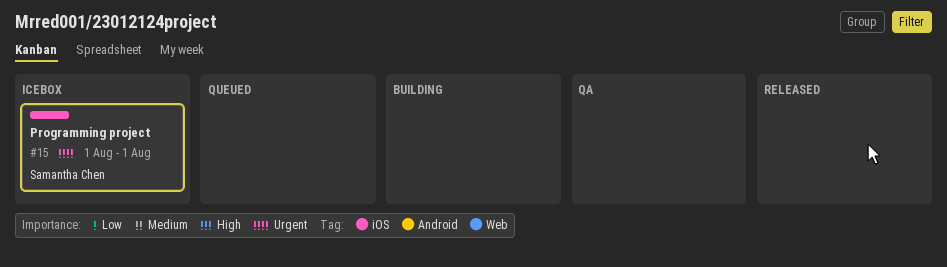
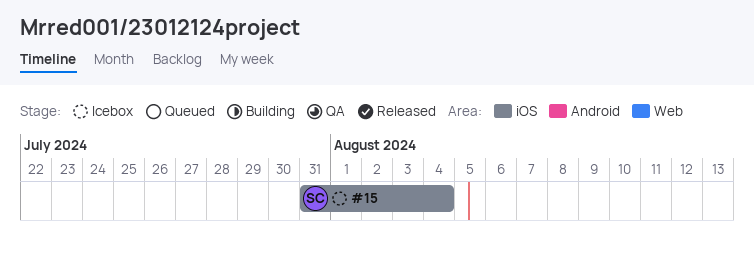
#15, start: Aug 1 -> Jul 31
#15, due: Aug 1 -> Aug 4

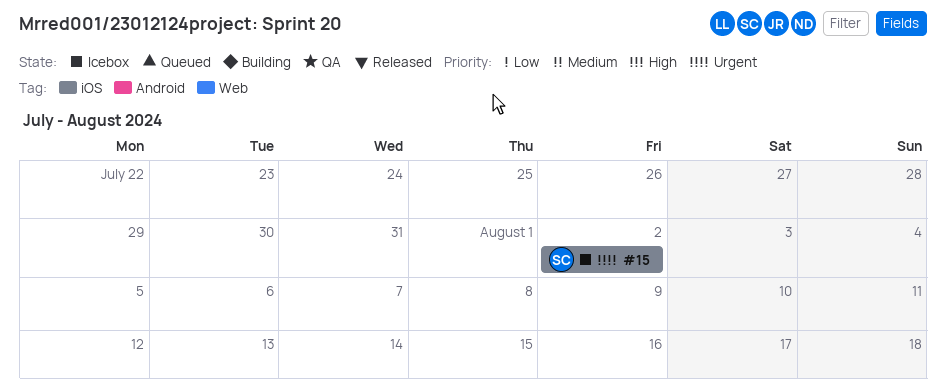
#15, start: Jul 31 -> Aug 2
#15, due: Aug 4 -> Aug 2

